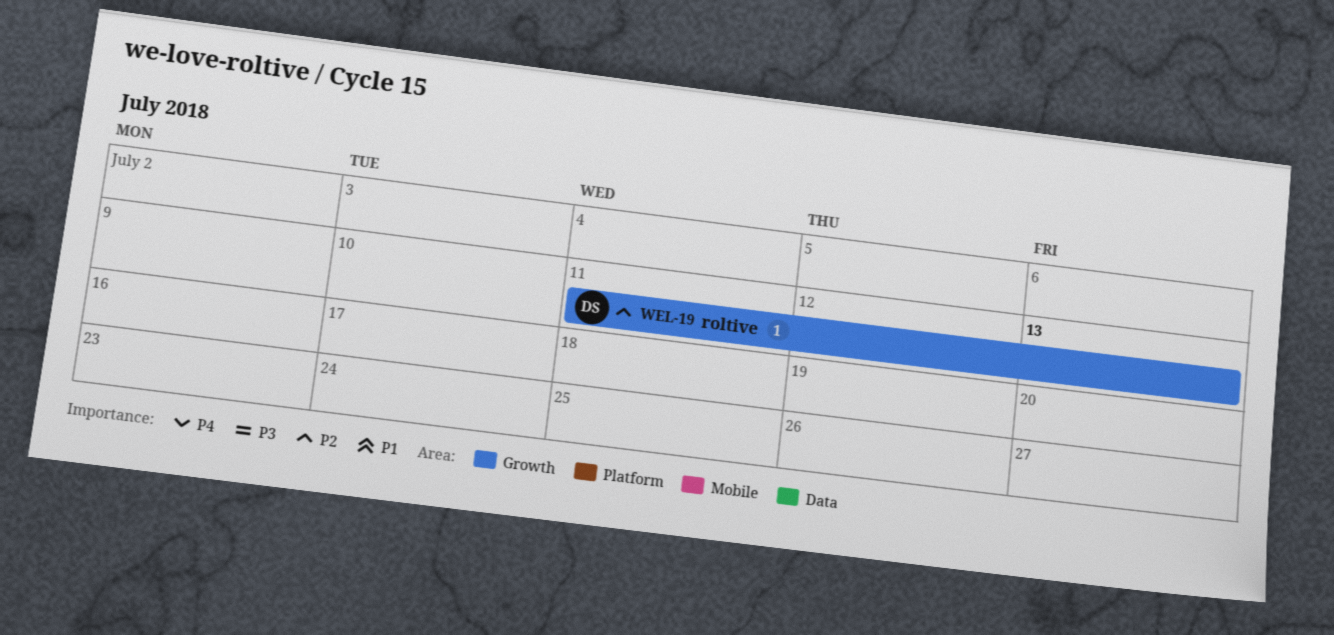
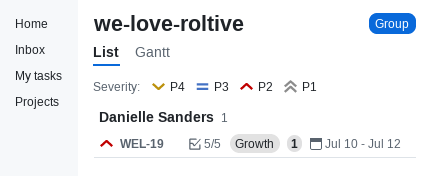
WEL-19, start: Jul 11 -> Jul 10
WEL-19, due: Jul 13 -> Jul 12

